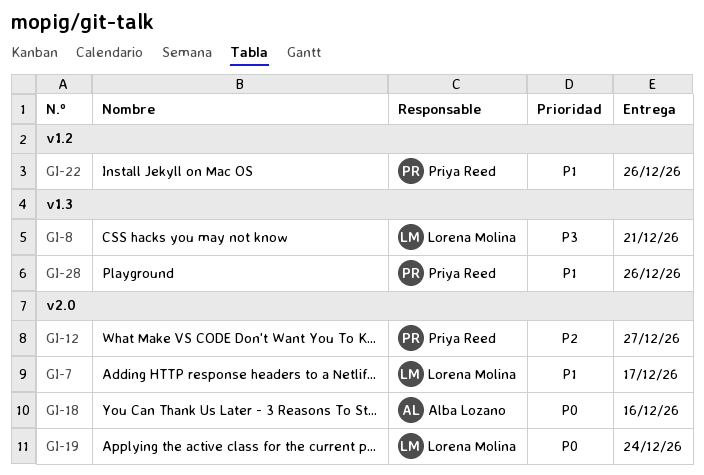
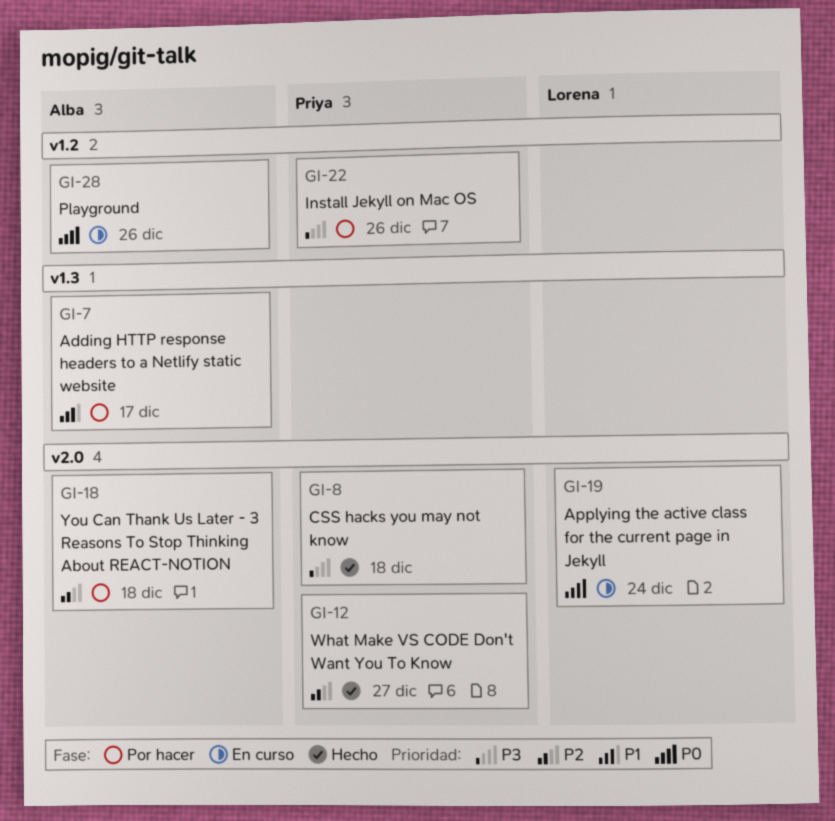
GI-7, owner: Lorena Molina -> Alba Lozano
GI-7, label: v2.0 -> v1.3
GI-8, owner: Lorena Molina -> Priya Reed
GI-8, label: v1.3 -> v2.0
GI-8, due: Dec 21 -> Dec 18
GI-18, priority: P0 -> P2
GI-18, due: Dec 16 -> Dec 18
GI-22, priority: P1 -> P3
GI-28, owner: Priya Reed -> Alba Lozano
GI-28, priority: P1 -> P0
GI-28, label: v1.3 -> v1.2

